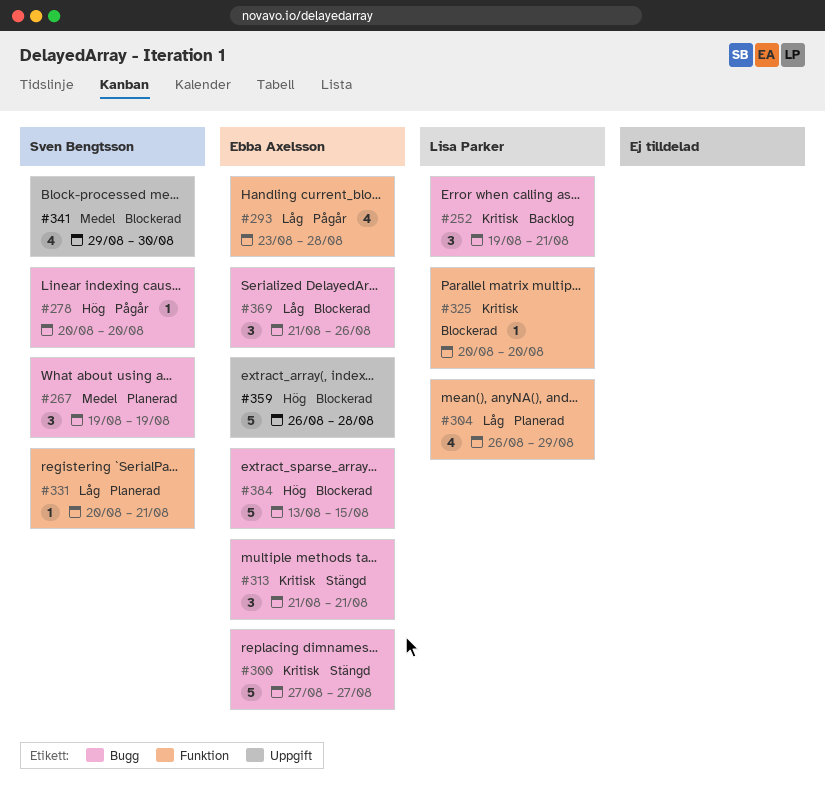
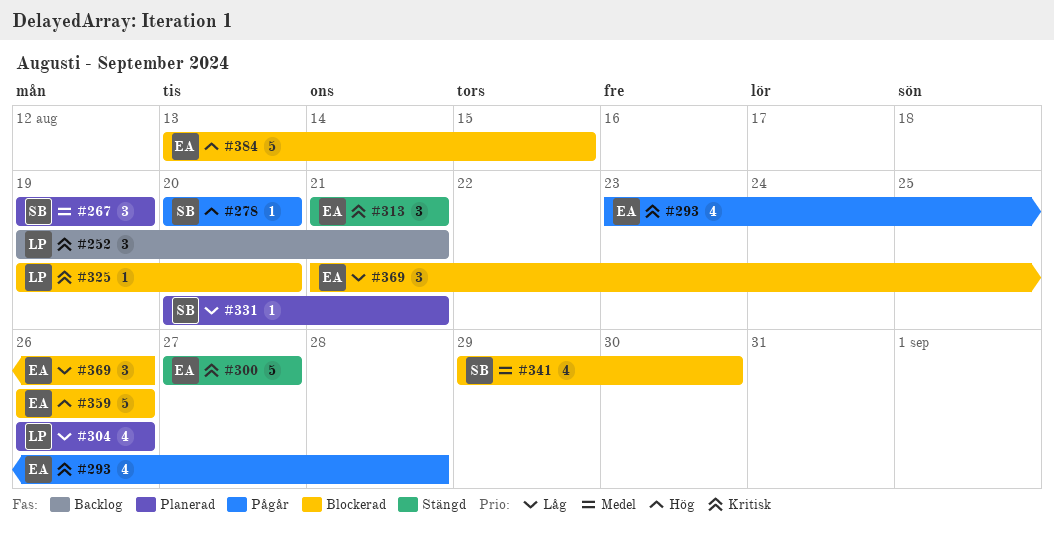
#293, priority: Låg -> Kritisk
#304, due: Aug 29 -> Aug 26
#325, start: Aug 20 -> Aug 19
#359, due: Aug 28 -> Aug 26

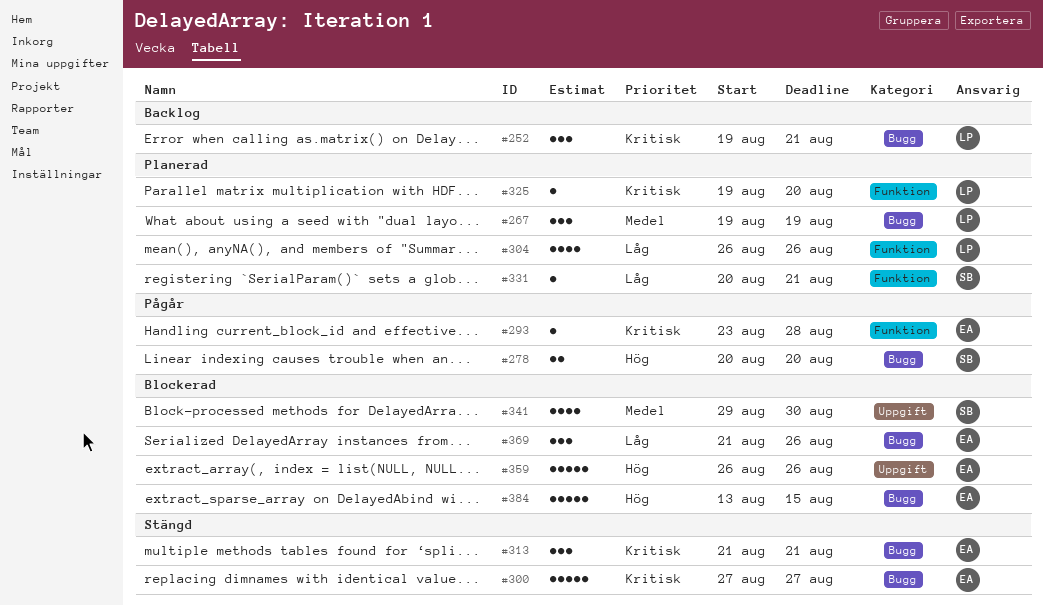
#267, owner: SB -> LP
#278, estimate: 1 -> 2
#293, estimate: 4 -> 1
#325, status: Blockerad -> Planerad

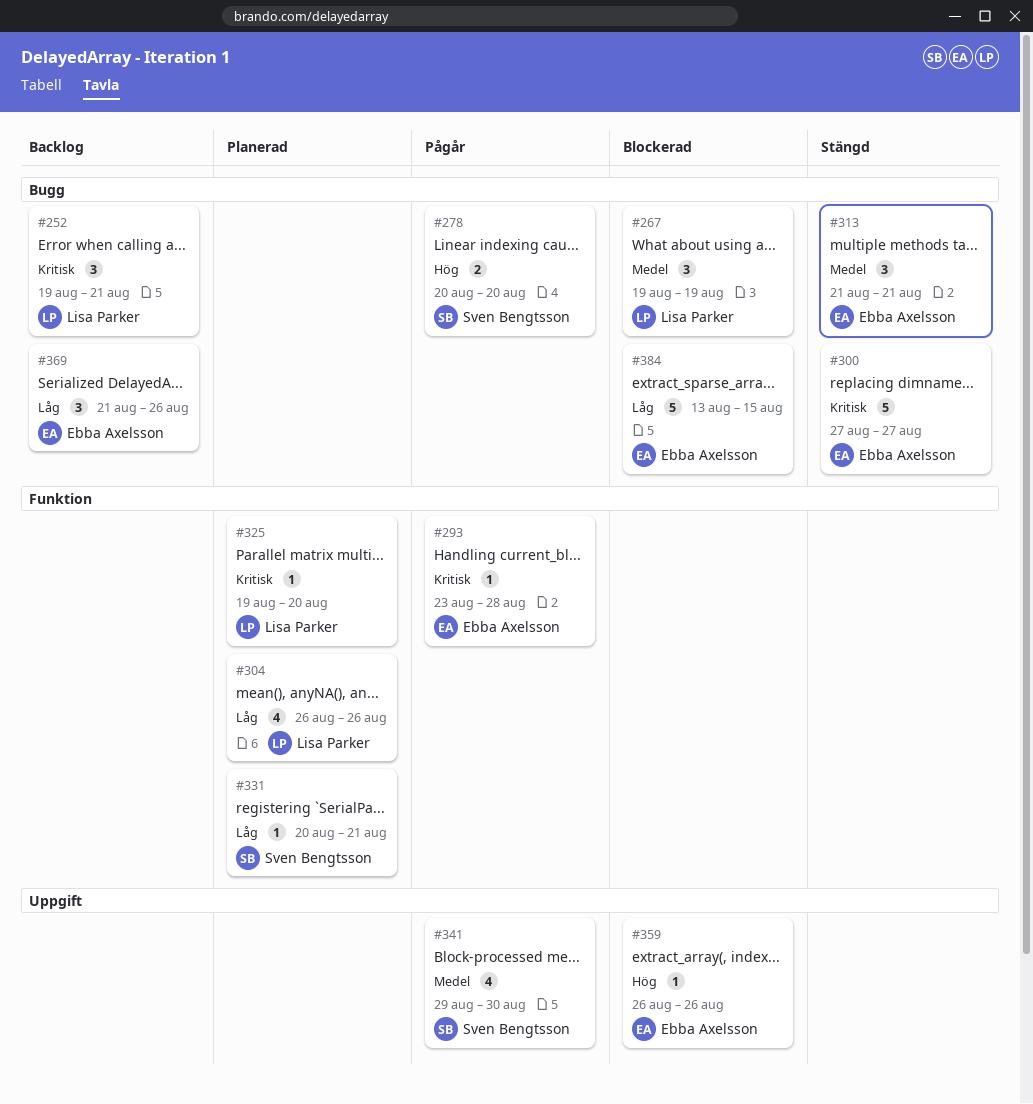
#267, status: Planerad -> Blockerad
#313, priority: Kritisk -> Medel
#341, status: Blockerad -> Pågår
#359, estimate: 5 -> 1
#369, status: Blockerad -> Backlog
#384, priority: Hög -> Låg

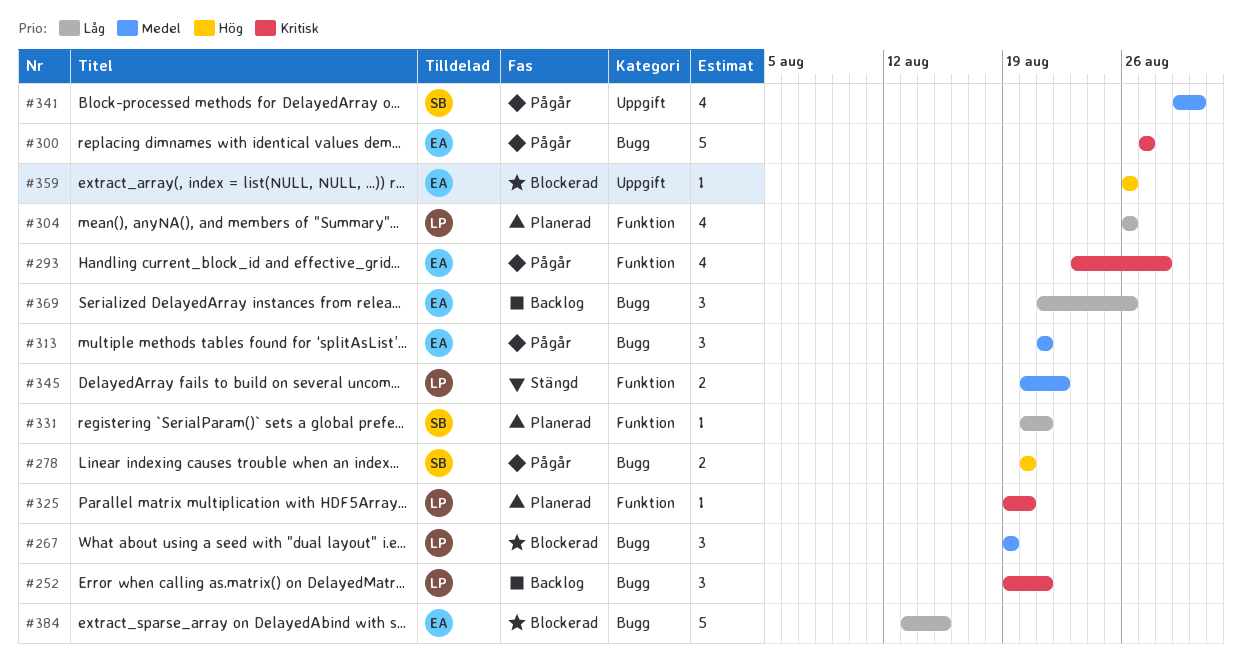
#293, estimate: 1 -> 4
#300, status: Stängd -> Pågår
#313, status: Stängd -> Pågår
#345: none -> present

